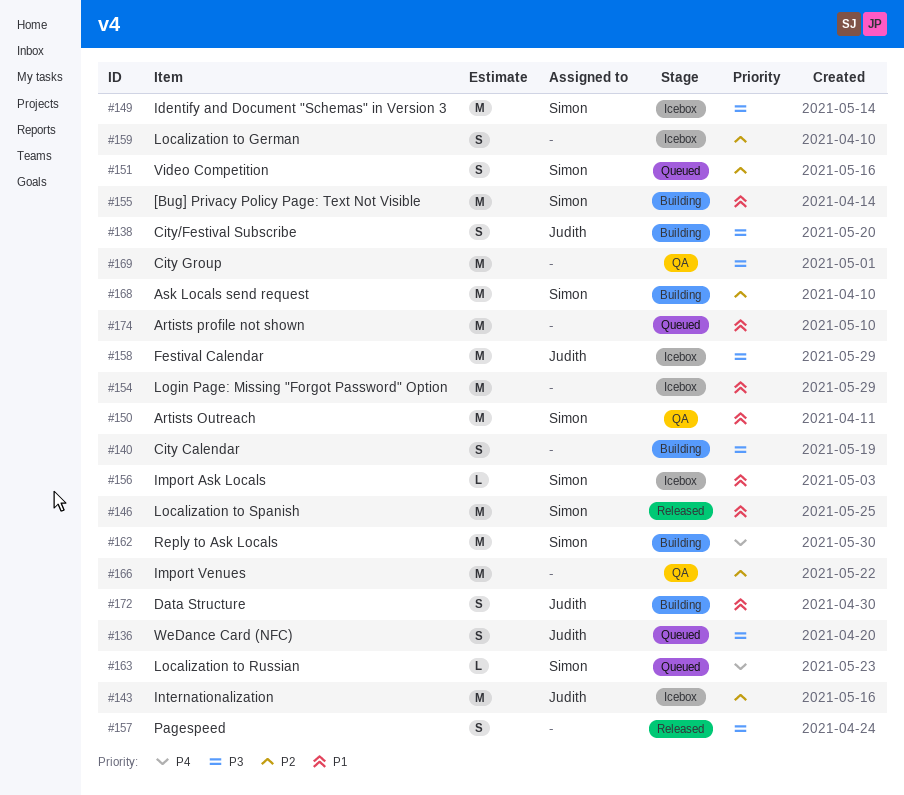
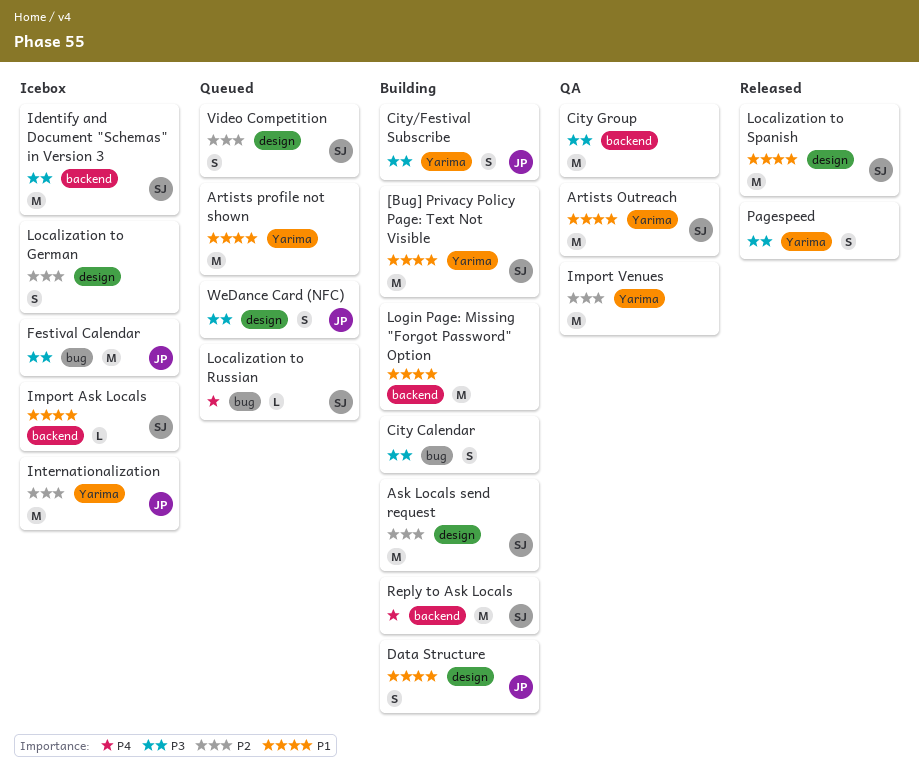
Login Page: Missing "Forgot Password" Option, status: Icebox -> Building

